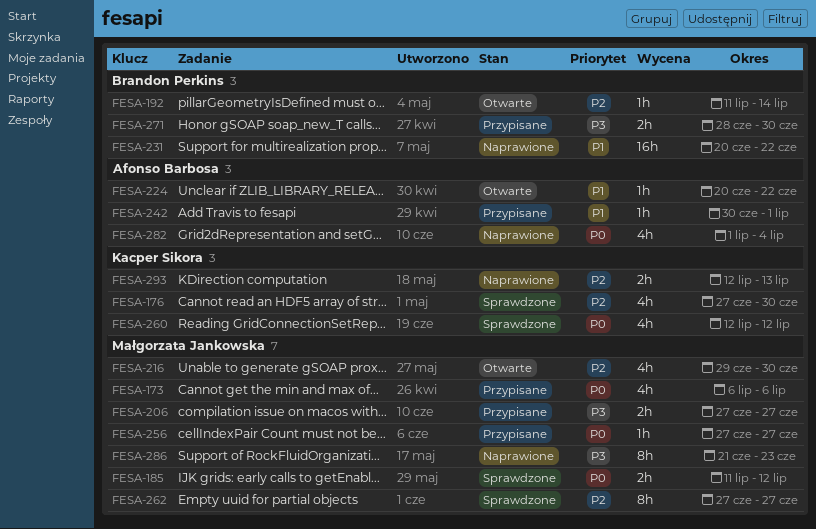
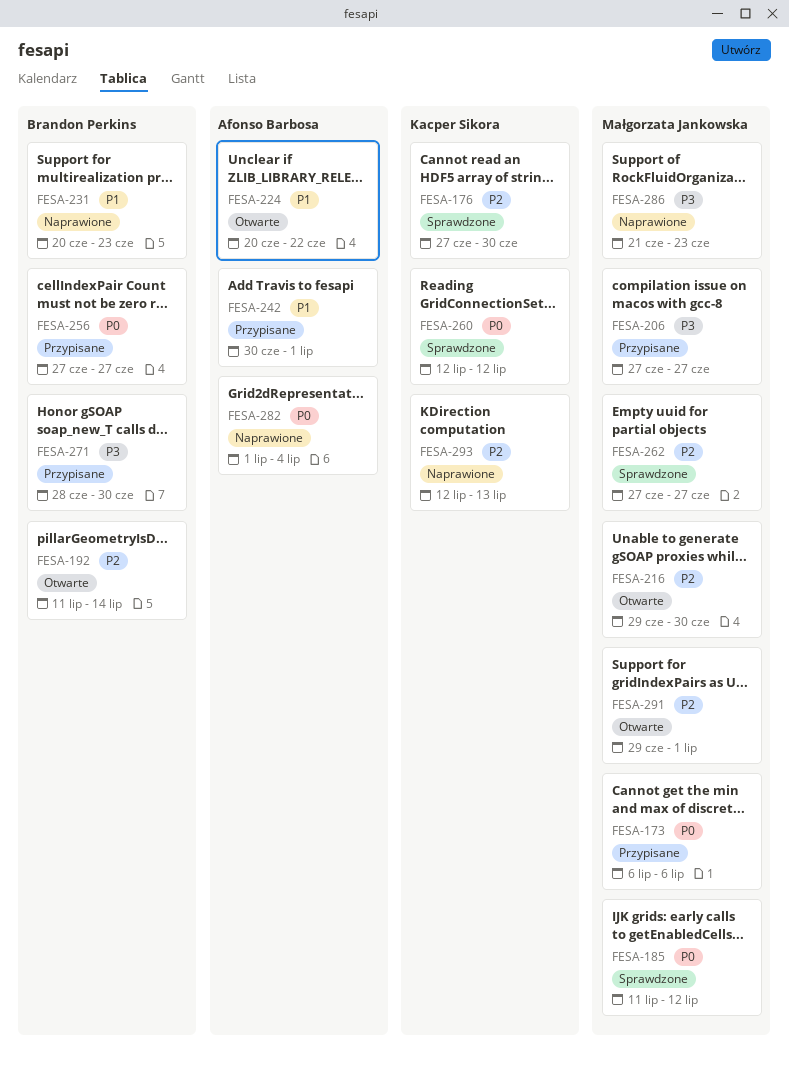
FESA-231, due: Jun 22 -> Jun 23
FESA-256, owner: Małgorzata Jankowska -> Brandon Perkins
FESA-291: none -> present

